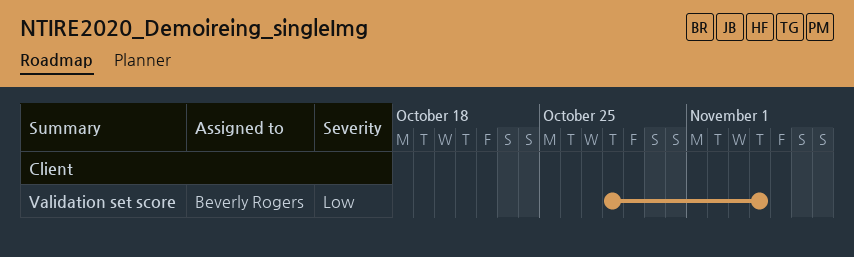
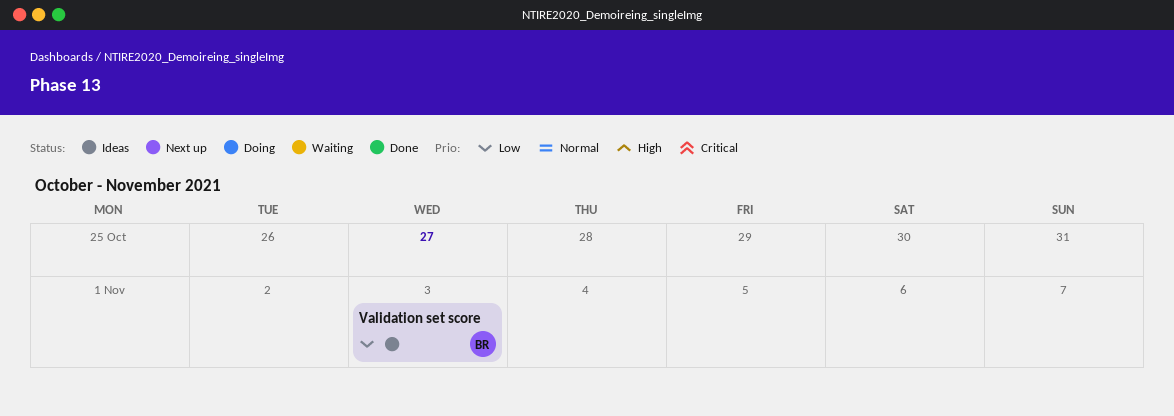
Validation set score, due: Nov 4 -> Nov 3

